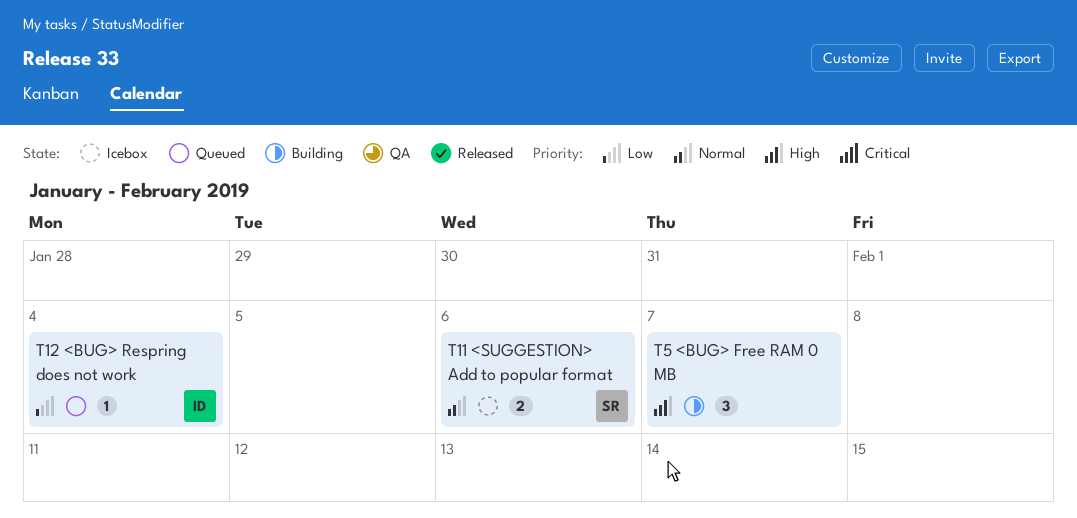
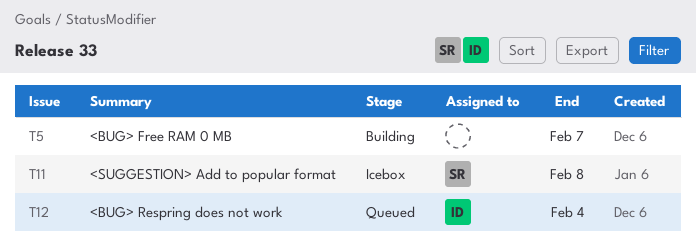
T11, due: Feb 6 -> Feb 8

